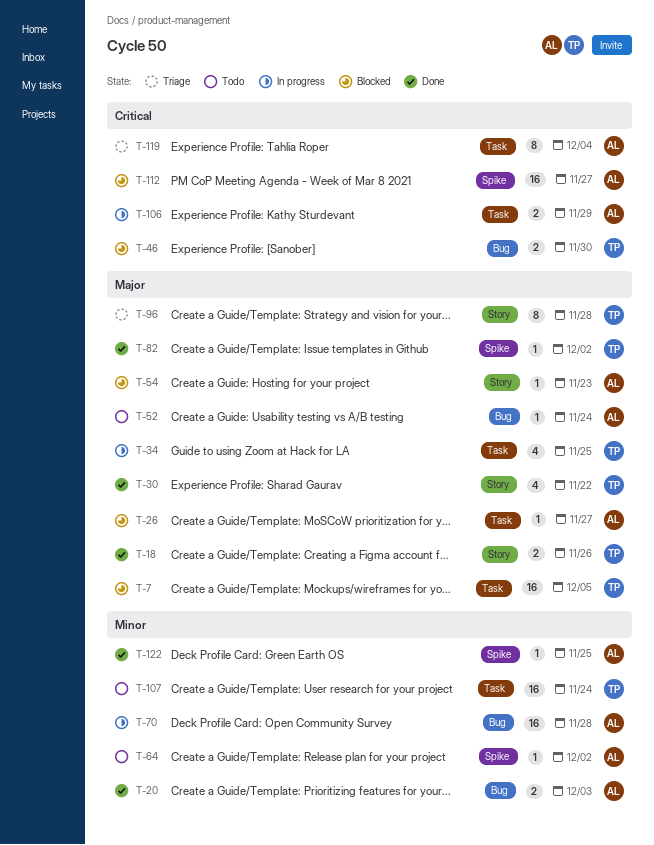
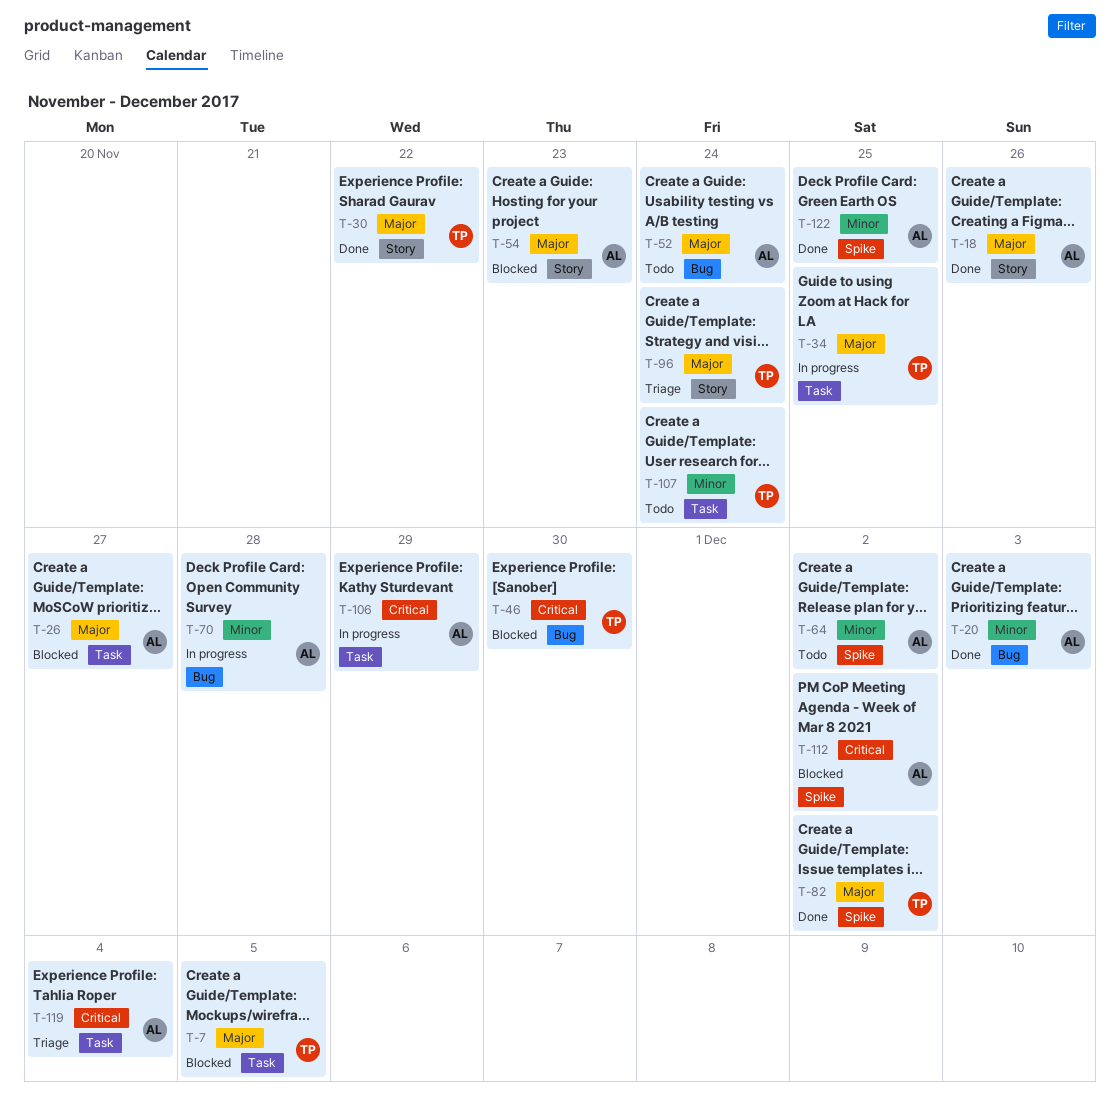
T-18, owner: TP -> AL
T-96, due: Nov 28 -> Nov 24
T-112, due: Nov 27 -> Dec 2

